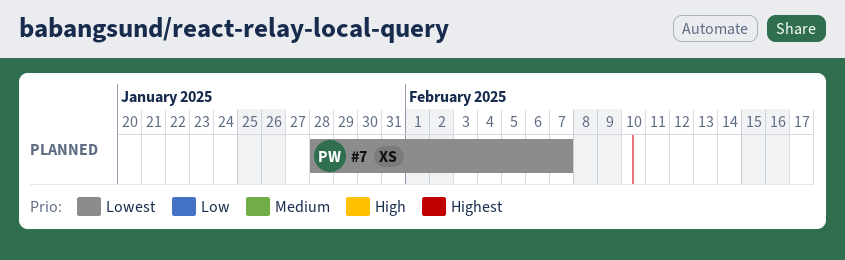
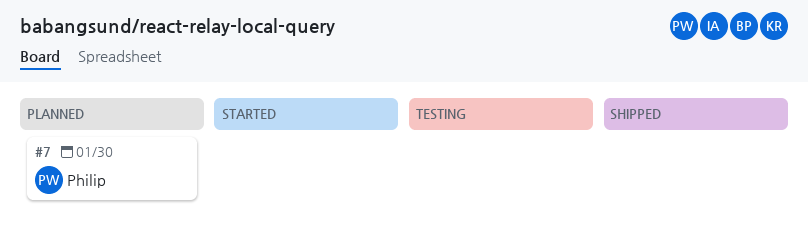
#7, due: Feb 7 -> Jan 30

